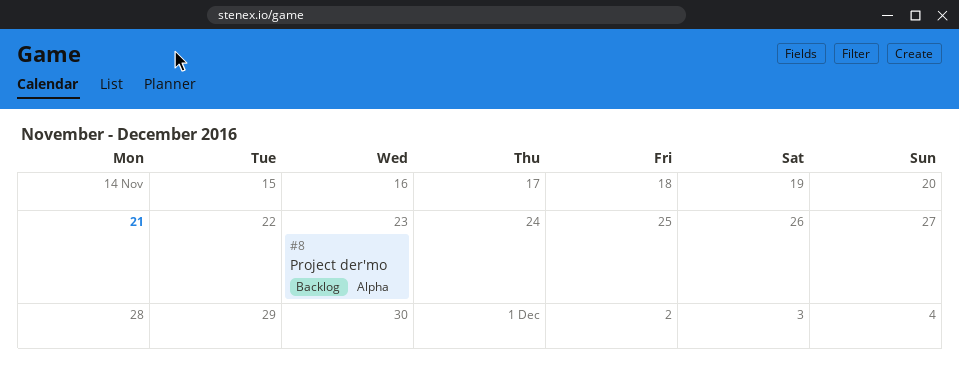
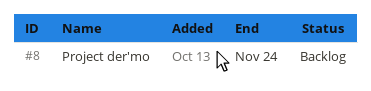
#8, due: Nov 23 -> Nov 24

